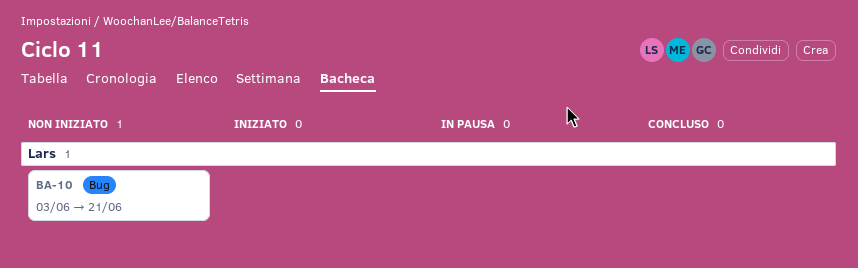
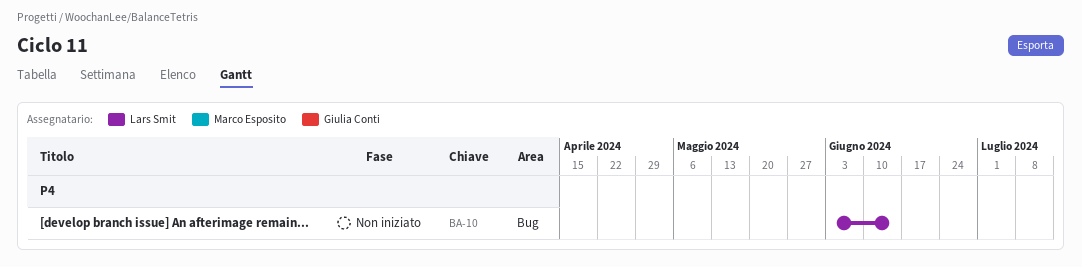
BA-10, due: Jun 21 -> Jun 14

